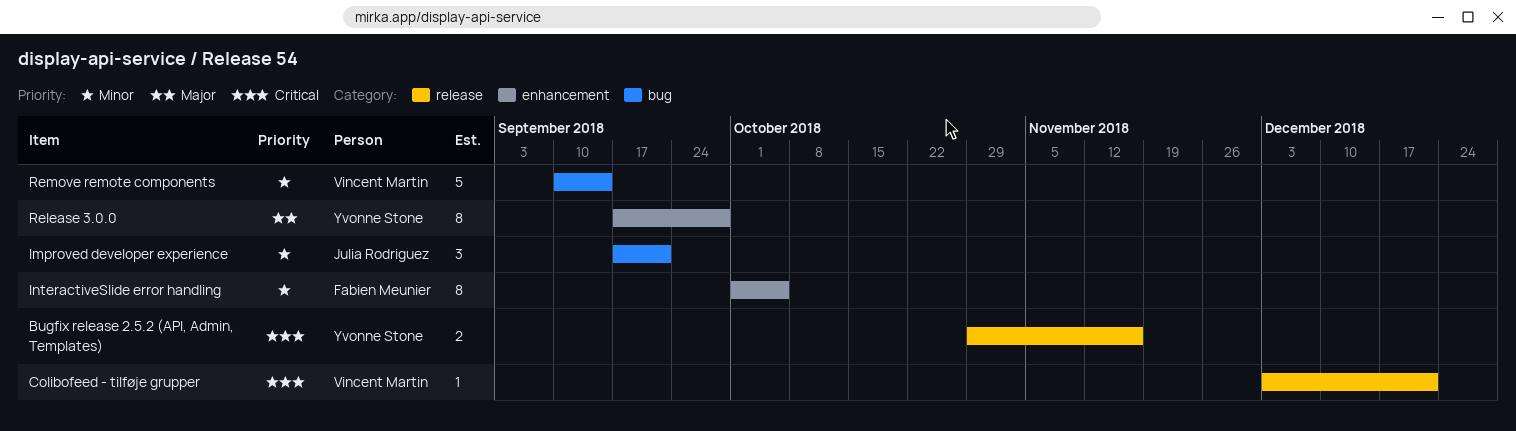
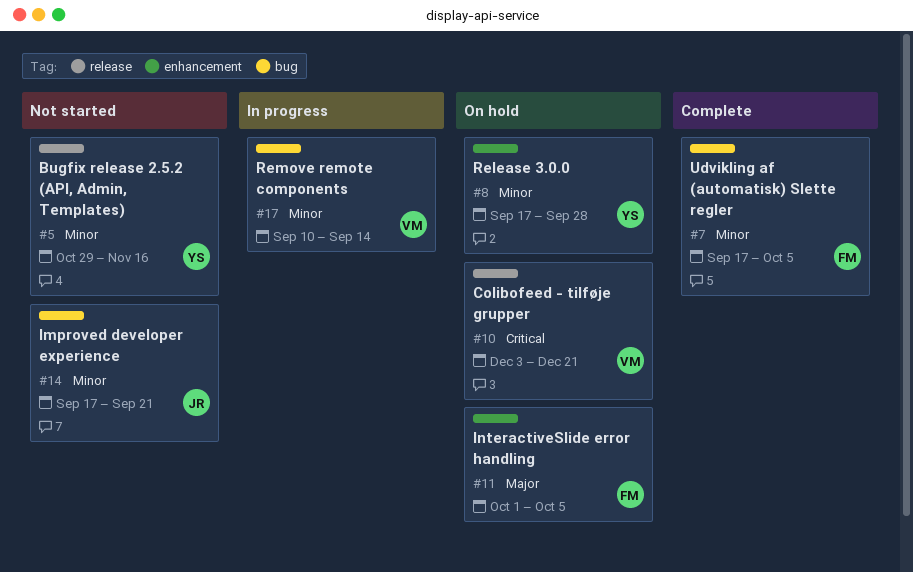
Bugfix release 2.5.2 (API, Admin, Templates), priority: Critical -> Minor
InteractiveSlide error handling, priority: Minor -> Major
Release 3.0.0, priority: Major -> Minor
Udvikling af (automatisk) Slette regler: none -> present

